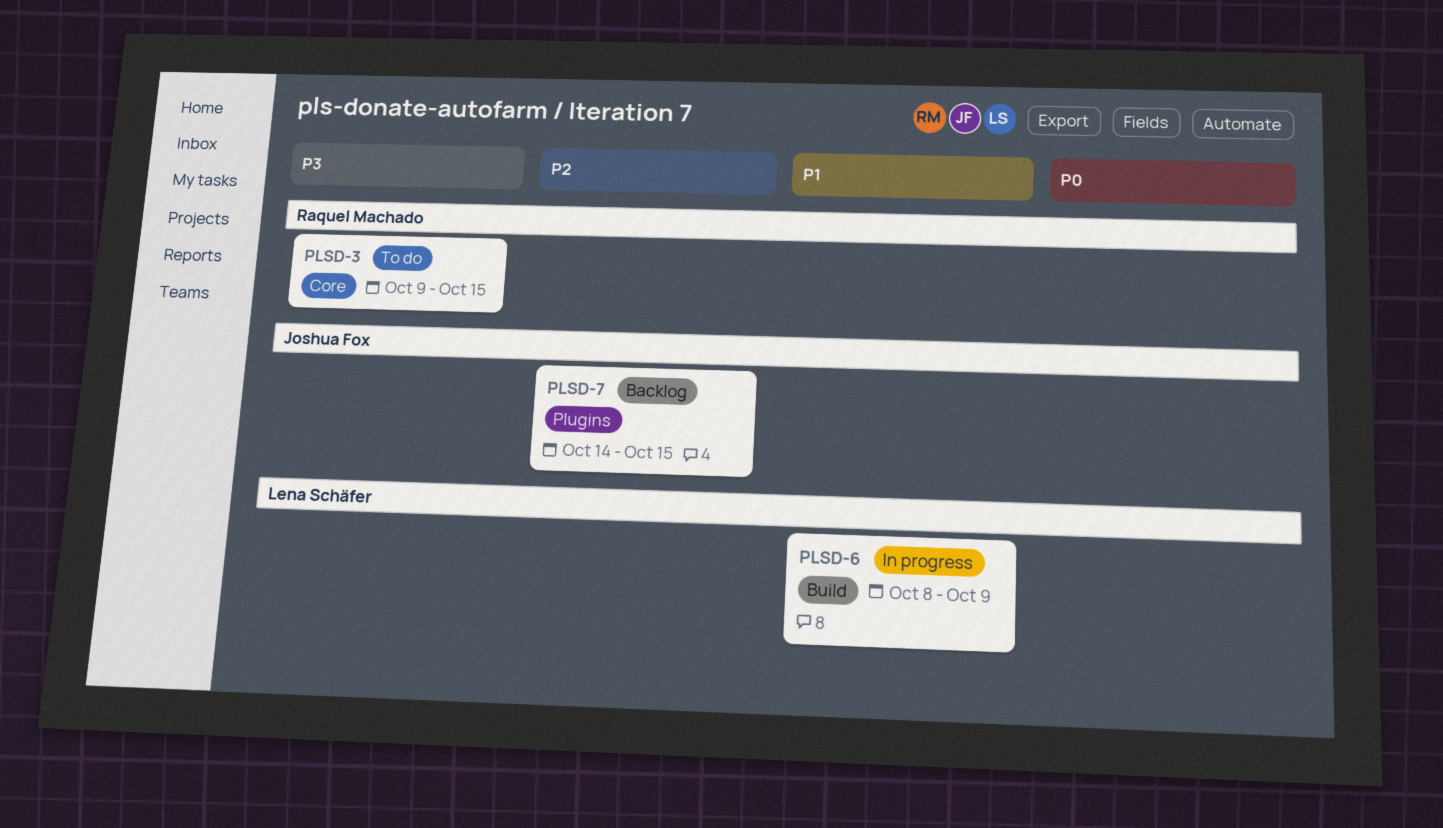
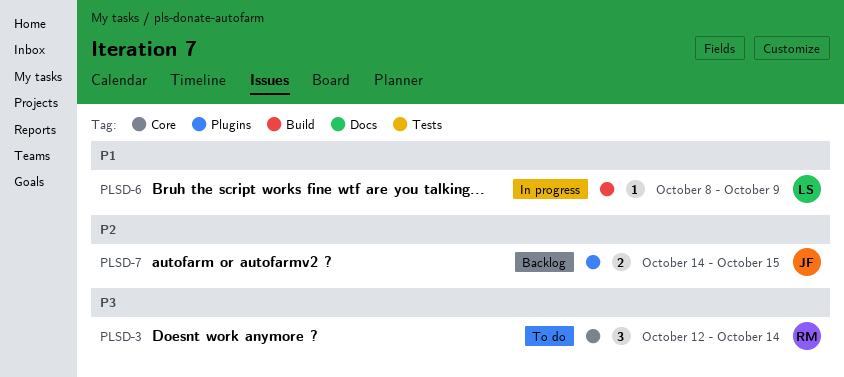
PLSD-3, start: Oct 9 -> Oct 12
PLSD-3, due: Oct 15 -> Oct 14

